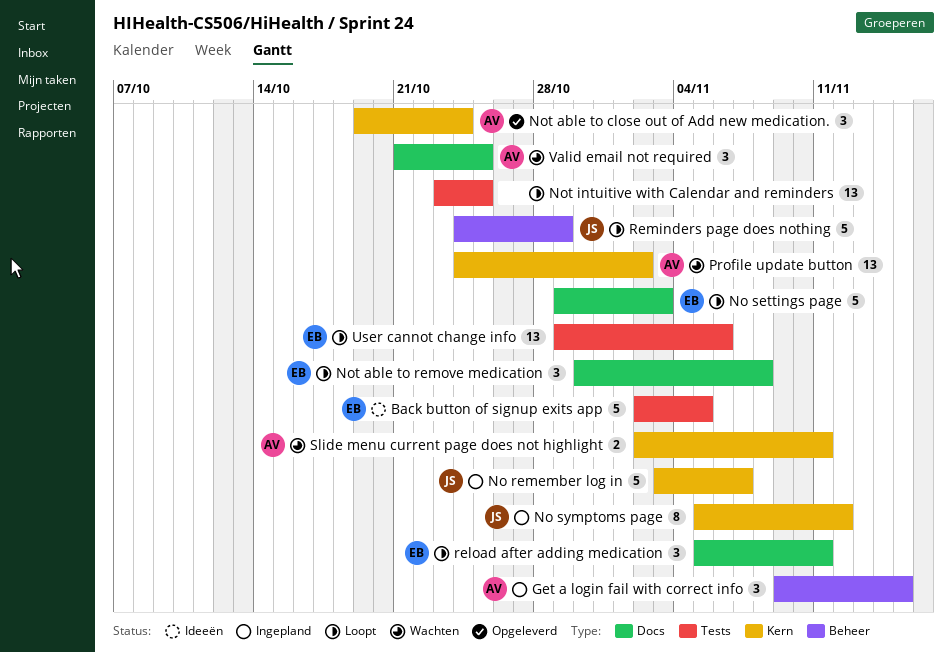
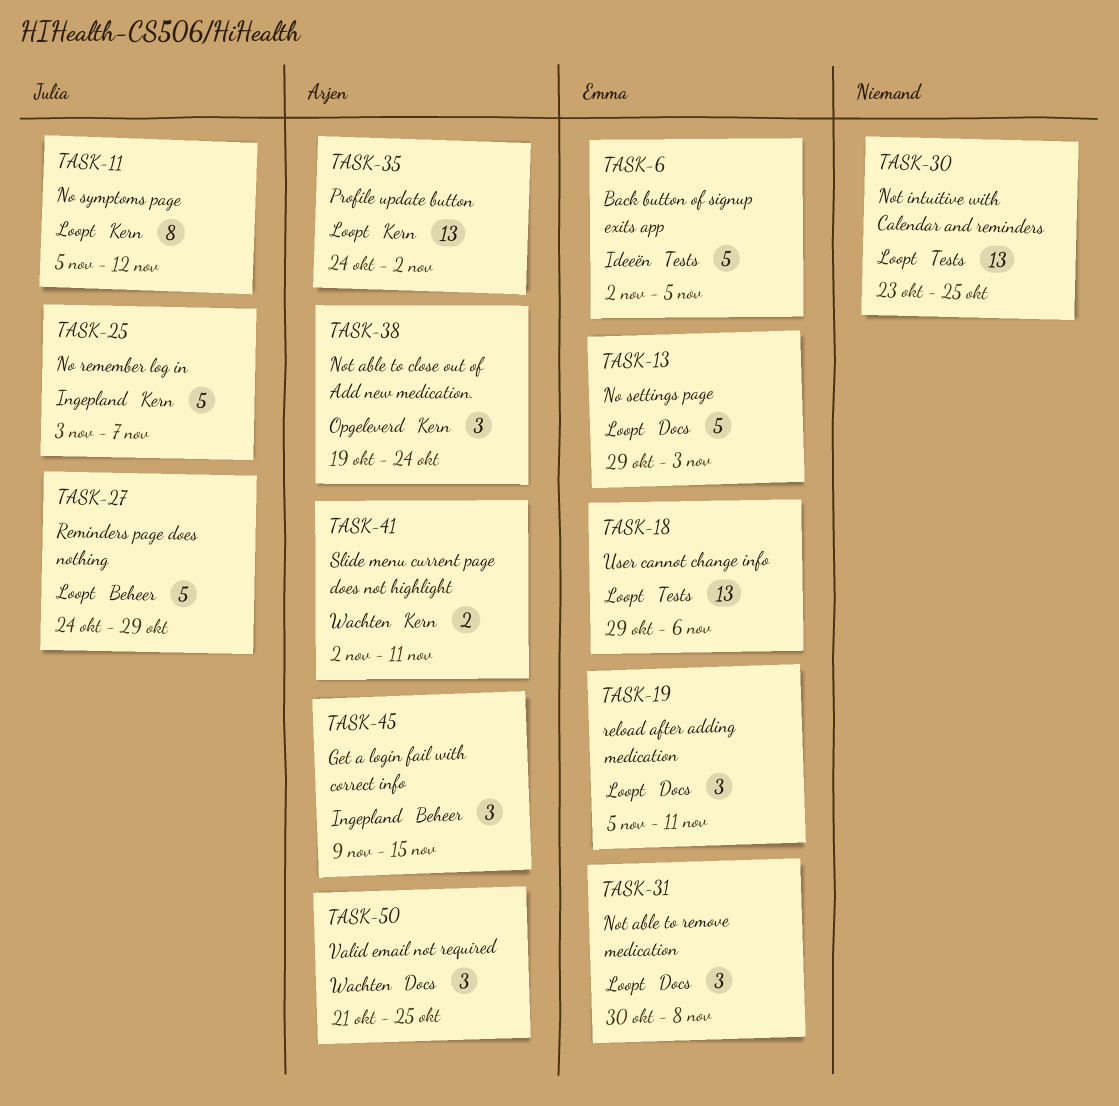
No symptoms page, status: Ingepland -> Loopt
Profile update button, status: Wachten -> Loopt

